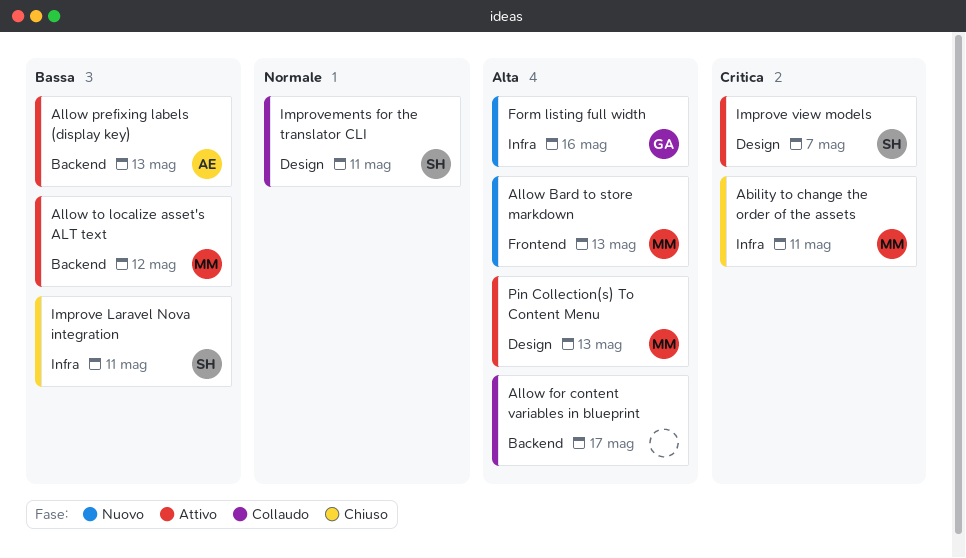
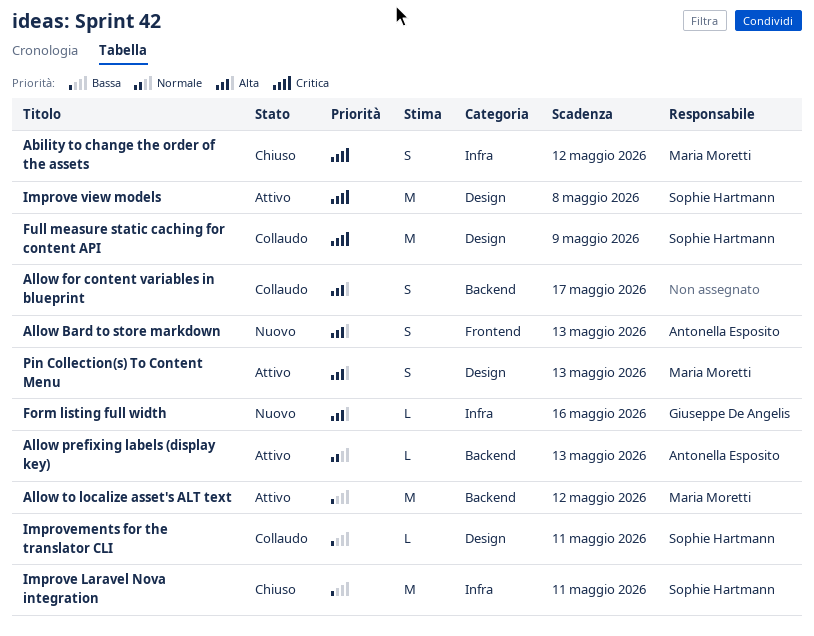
Ability to change the order of the assets, due: May 11 -> May 12
Allow Bard to store markdown, owner: Maria Moretti -> Antonella Esposito
Allow prefixing labels (display key), priority: Bassa -> Normale
Full measure static caching for content API: none -> present
Improve view models, due: May 7 -> May 8
Improvements for the translator CLI, priority: Normale -> Bassa

